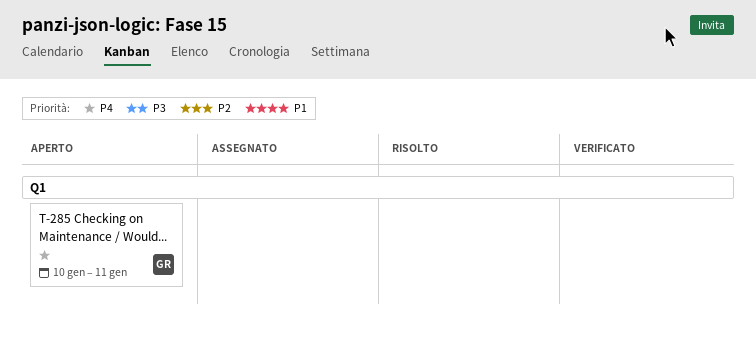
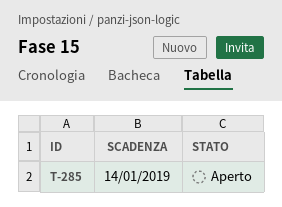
T-285, due: Jan 11 -> Jan 14

